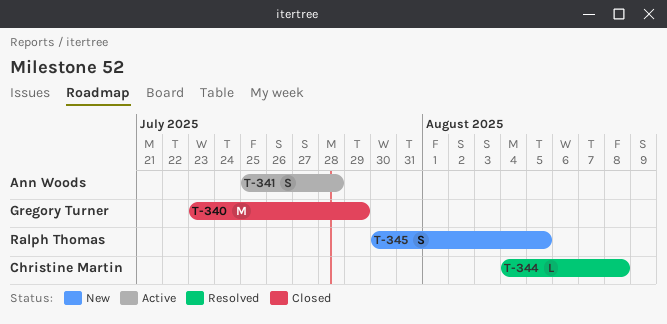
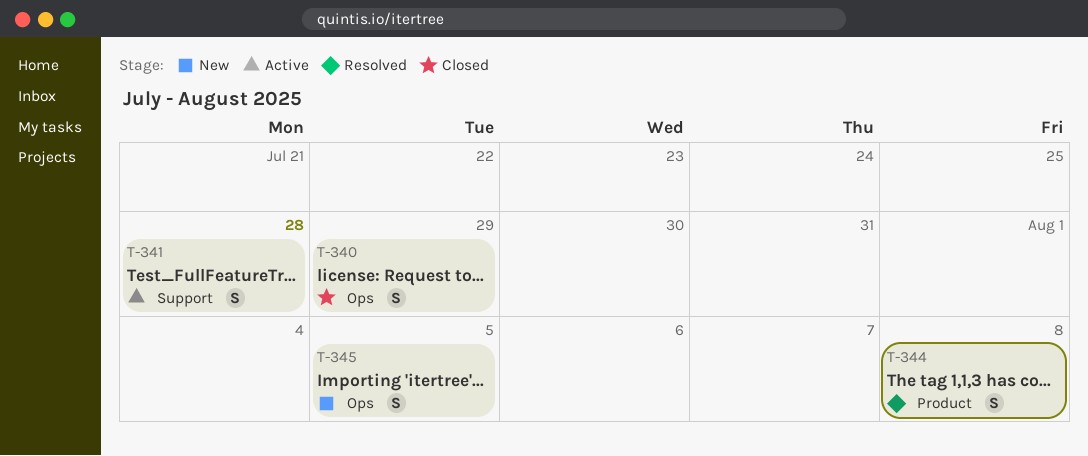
T-340, estimate: M -> S
T-344, estimate: L -> S

